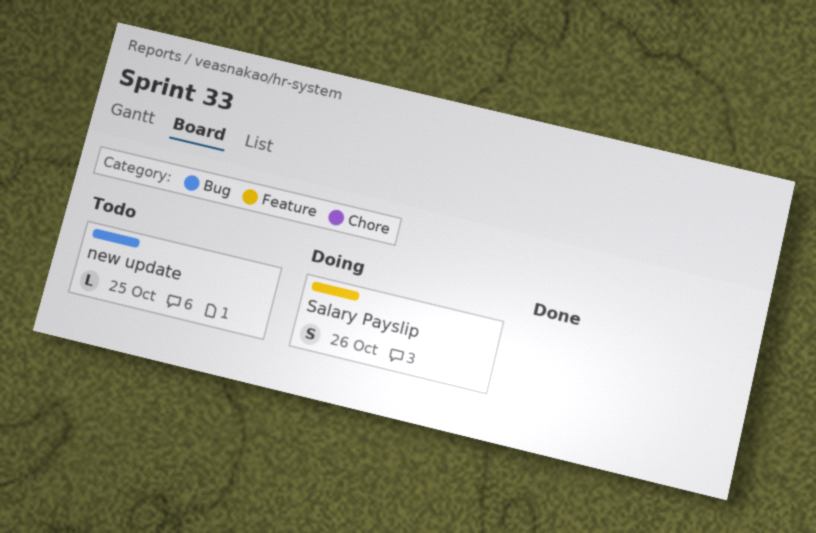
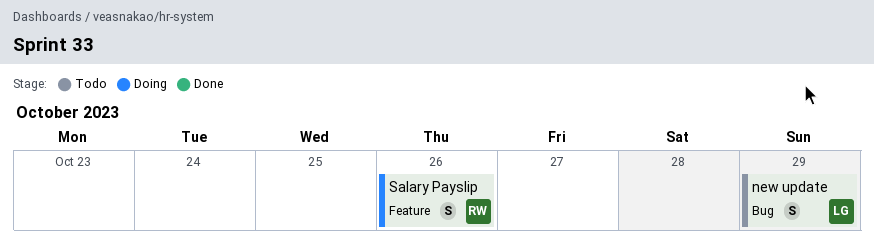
new update, estimate: L -> S
new update, due: Oct 25 -> Oct 29

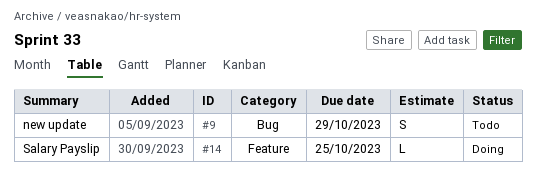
Salary Payslip, estimate: S -> L
Salary Payslip, due: Oct 26 -> Oct 25

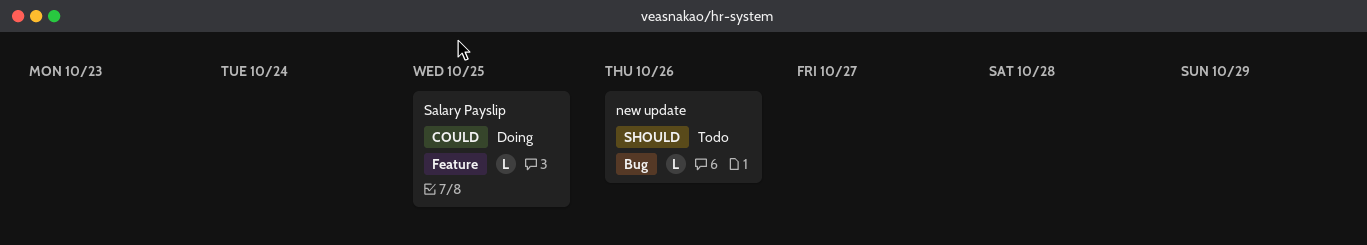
new update, estimate: S -> L
new update, due: Oct 29 -> Oct 26

